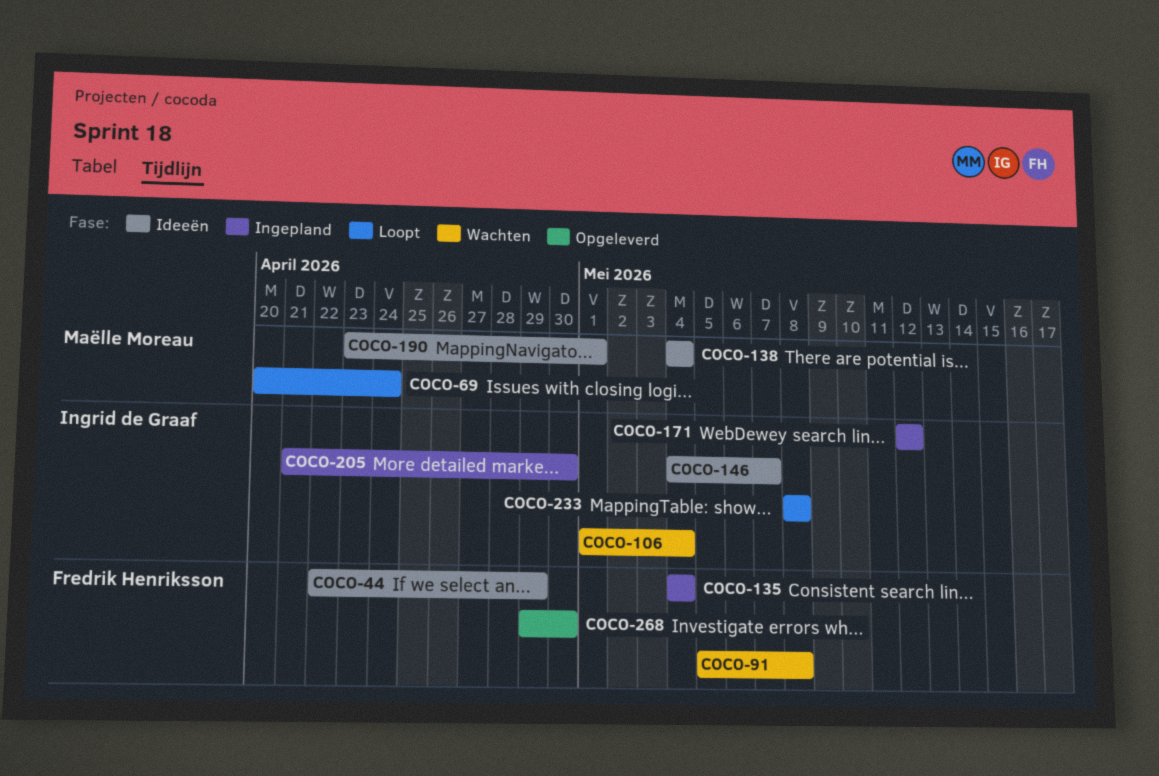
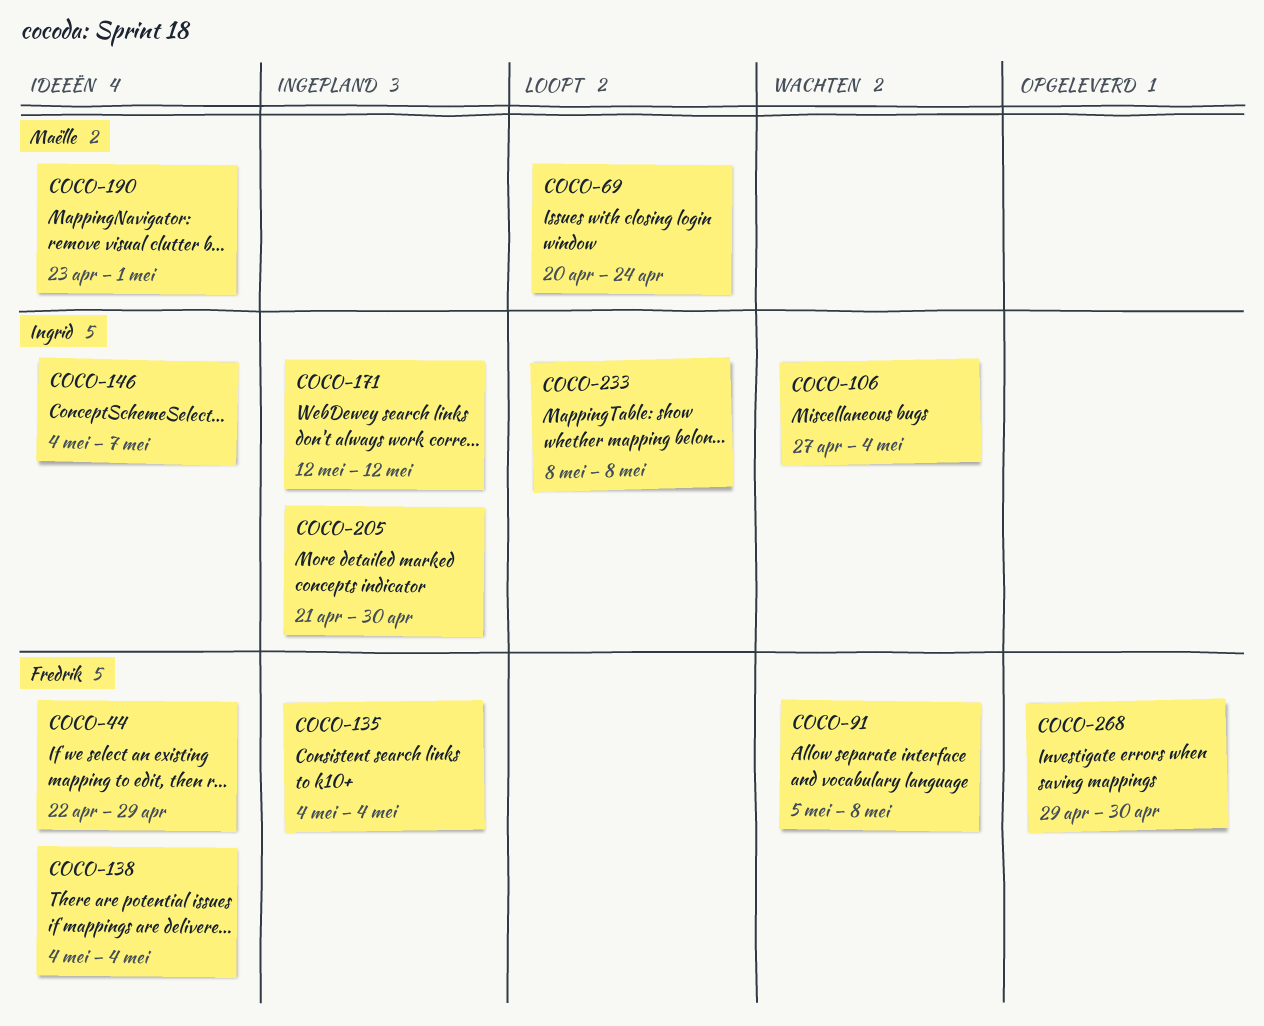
COCO-106, start: May 1 -> Apr 27
COCO-138, owner: Maëlle Moreau -> Fredrik Henriksson

